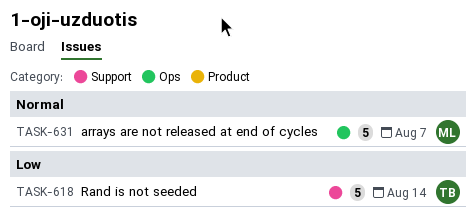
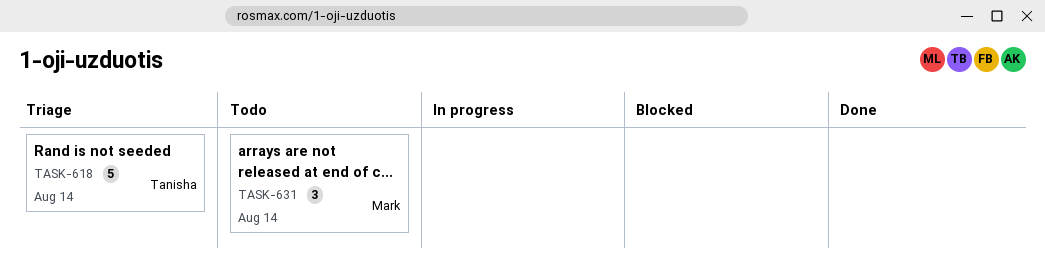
TASK-631, estimate: 5 -> 3
TASK-631, due: Aug 7 -> Aug 14

